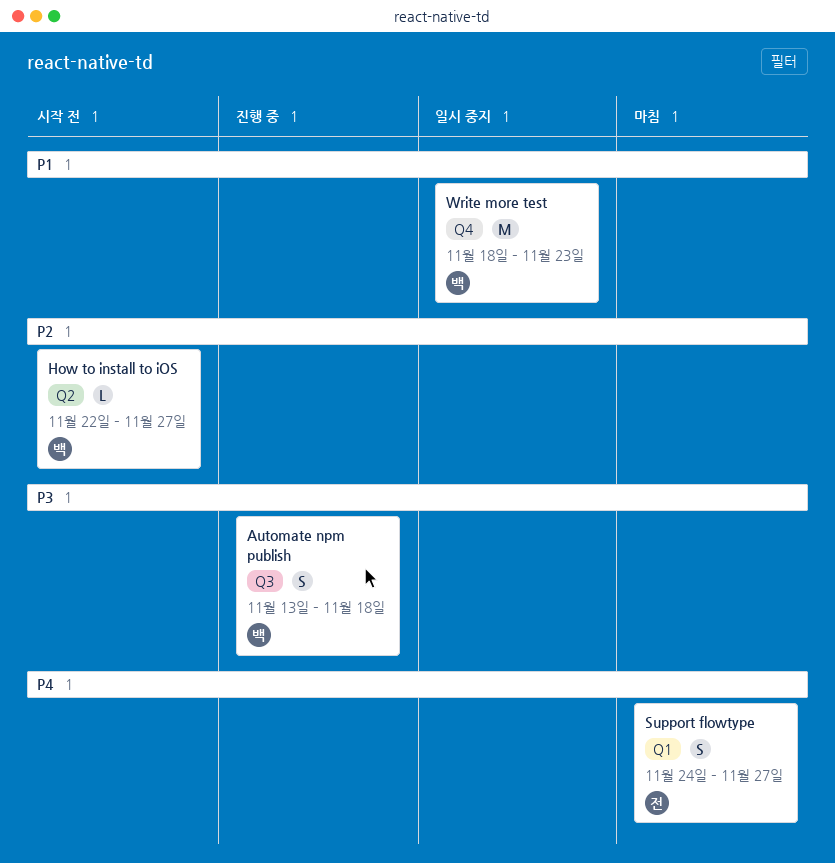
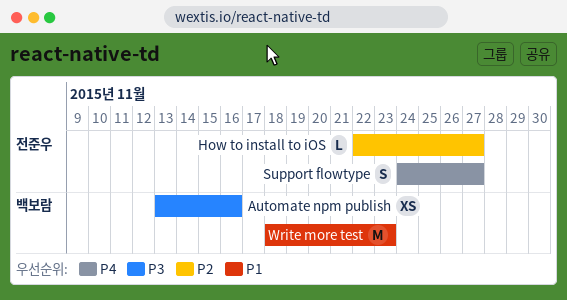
Automate npm publish, estimate: S -> XS
Automate npm publish, due: Nov 18 -> Nov 16
How to install to iOS, owner: 백보람 -> 전준우

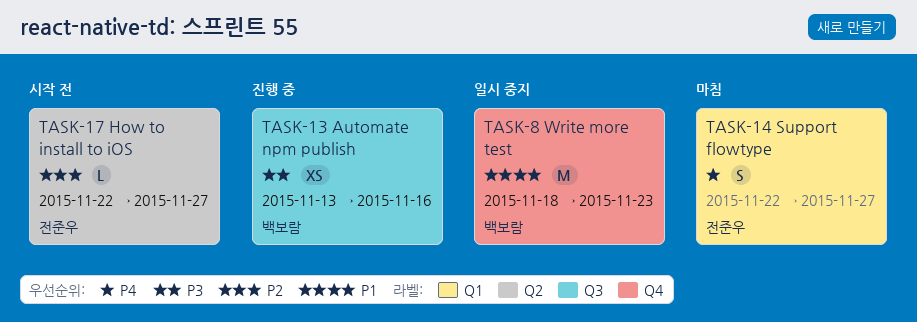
Support flowtype, start: Nov 24 -> Nov 22

